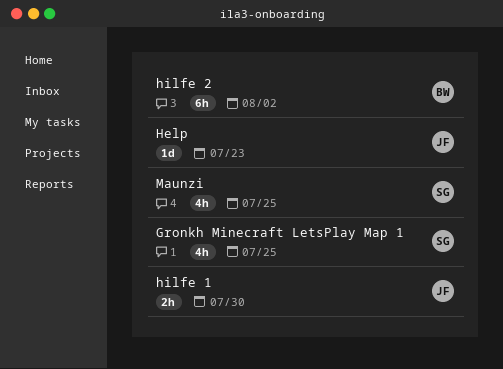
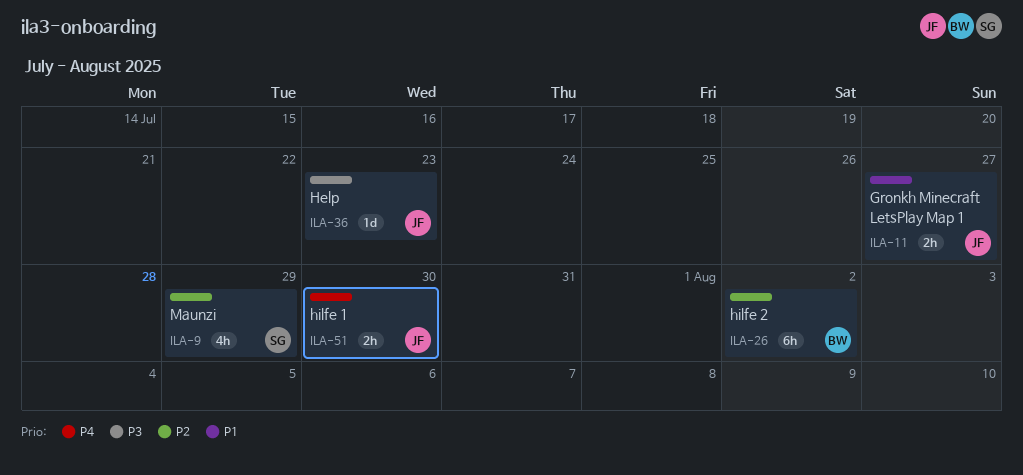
Gronkh Minecraft LetsPlay Map 1, owner: SG -> JF
Gronkh Minecraft LetsPlay Map 1, estimate: 4h -> 2h
Gronkh Minecraft LetsPlay Map 1, due: Jul 25 -> Jul 27
Maunzi, due: Jul 25 -> Jul 29

